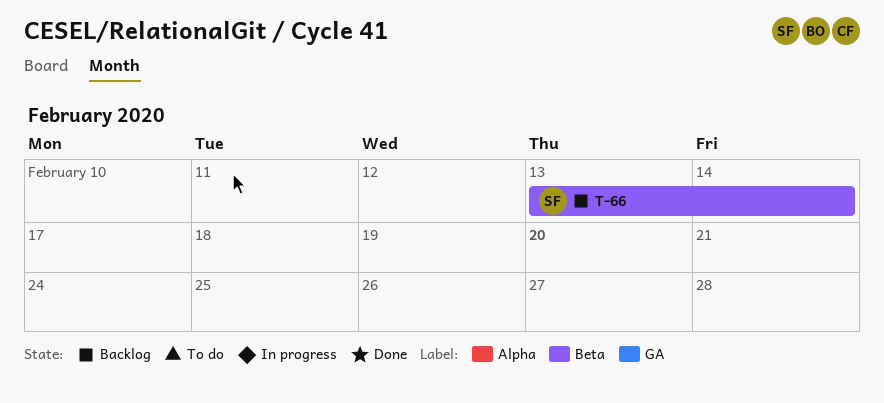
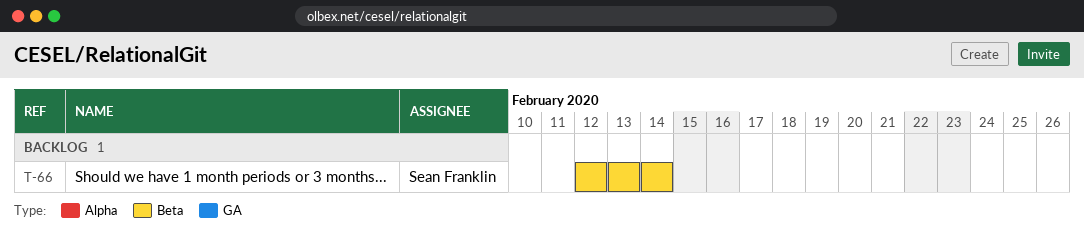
T-66, start: Feb 13 -> Feb 12

